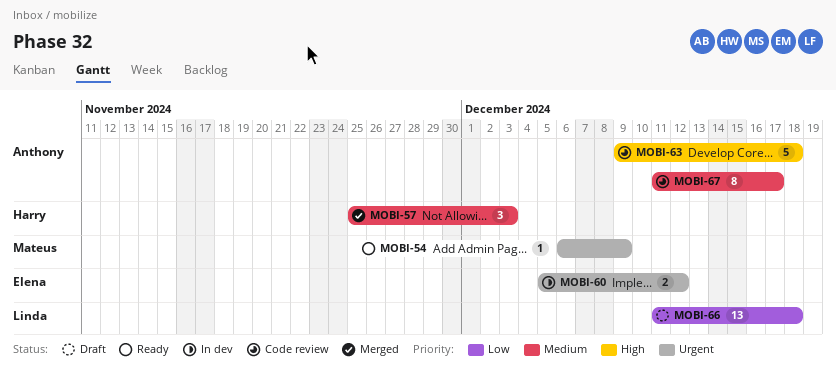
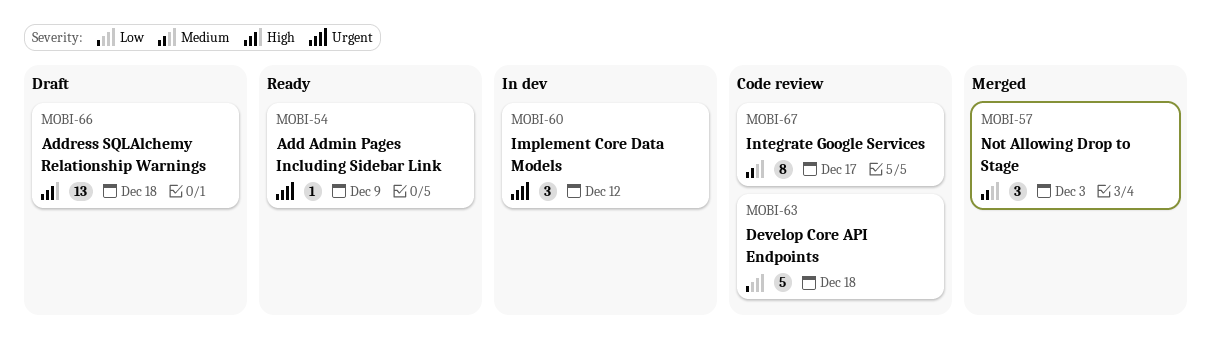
MOBI-60, estimate: 2 -> 3
MOBI-63, priority: High -> Low
MOBI-66, priority: Low -> High

